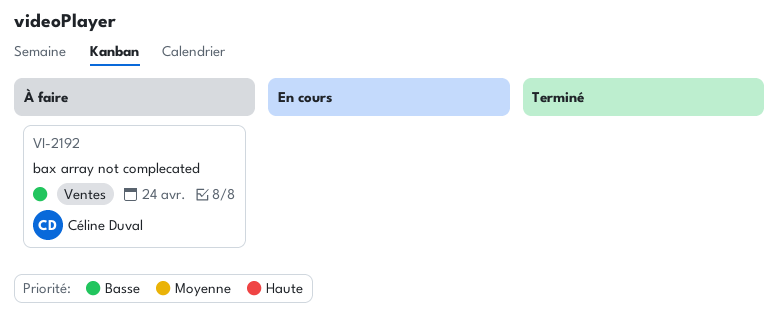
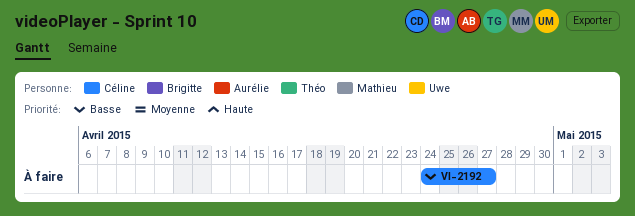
VI-2192, due: Apr 24 -> Apr 27

